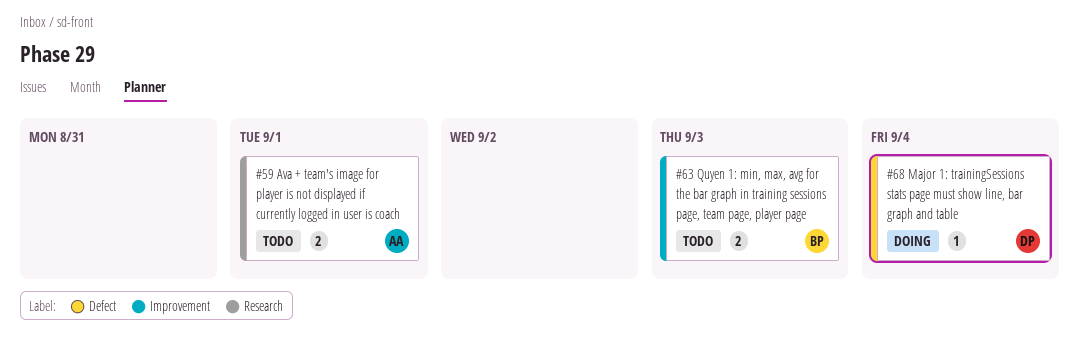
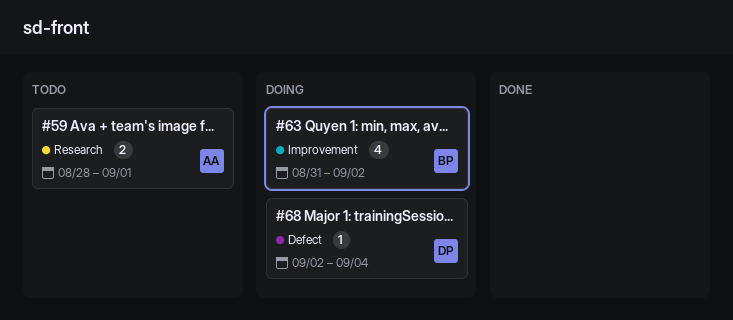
#63, status: Todo -> Doing
#63, estimate: 2 -> 4
#63, due: Sep 3 -> Sep 2

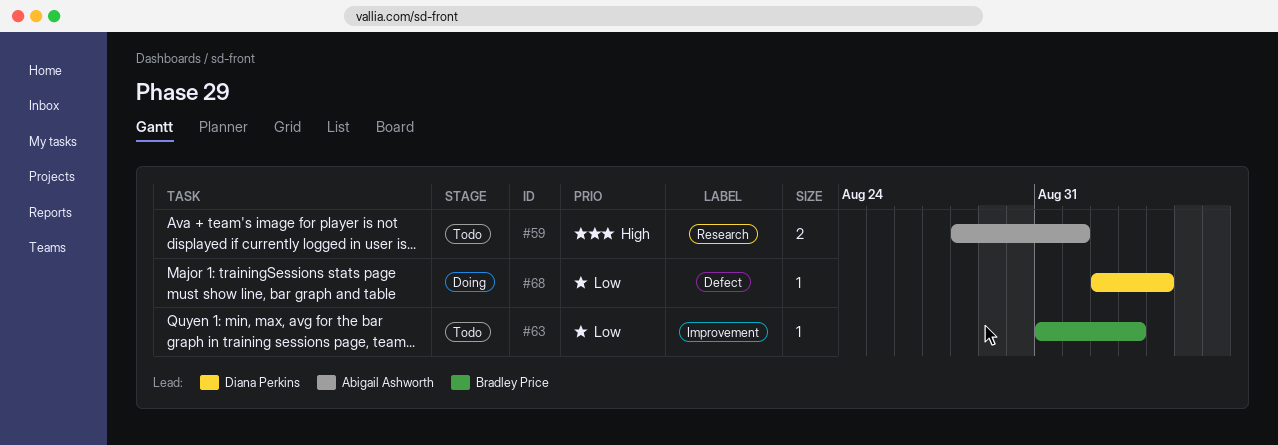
#63, status: Doing -> Todo
#63, estimate: 4 -> 1
#63, due: Sep 2 -> Sep 3

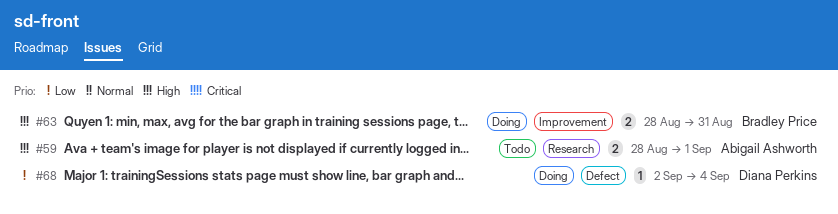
#63, status: Todo -> Doing
#63, priority: Low -> High
#63, estimate: 1 -> 2
#63, start: Aug 31 -> Aug 28
#63, due: Sep 3 -> Aug 31

